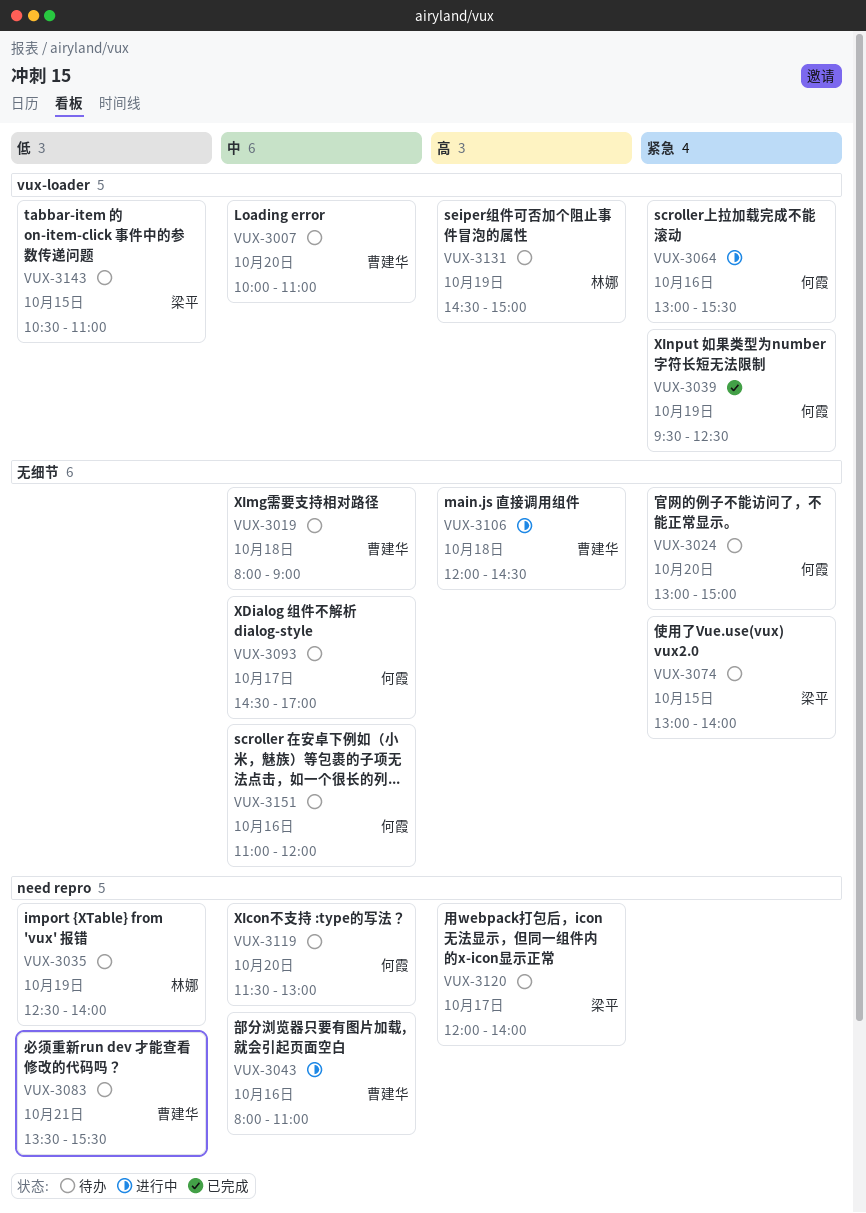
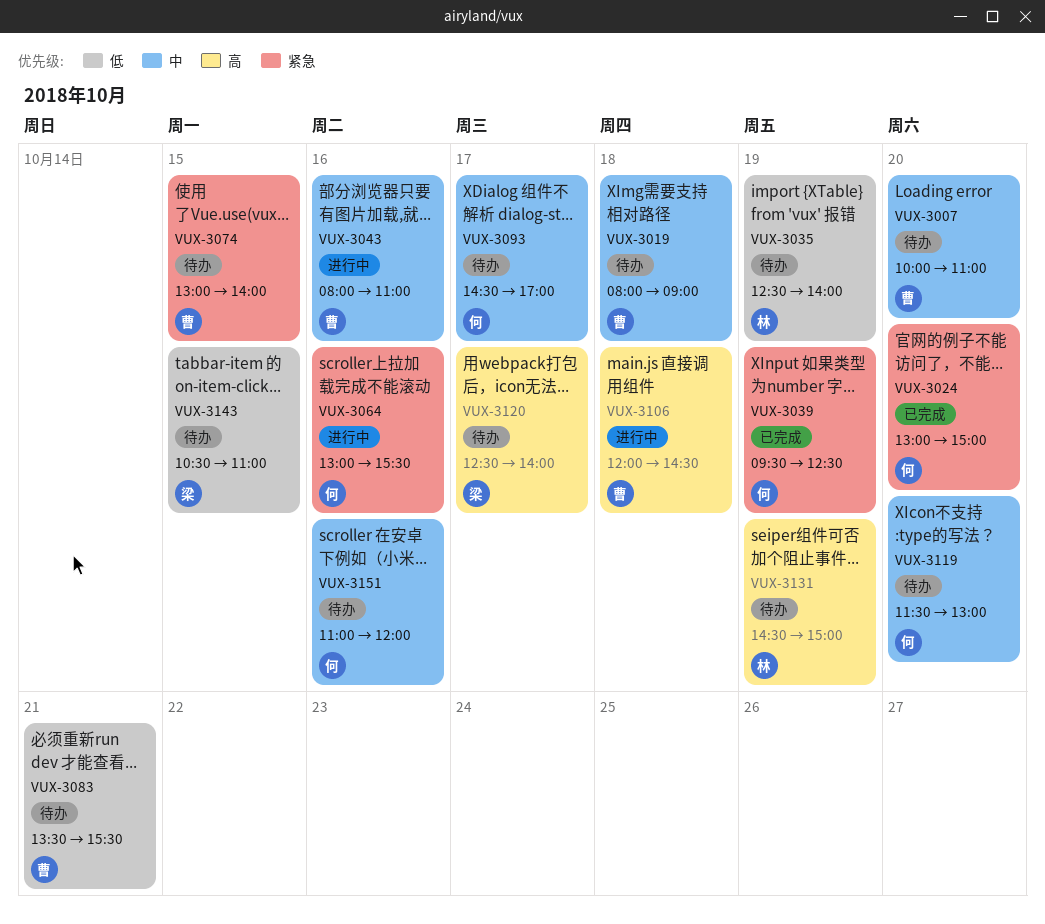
VUX-3024, status: 待办 -> 已完成
VUX-3074, owner: 梁平 -> 曹建华
VUX-3120, begins: 12:00 -> 12:30

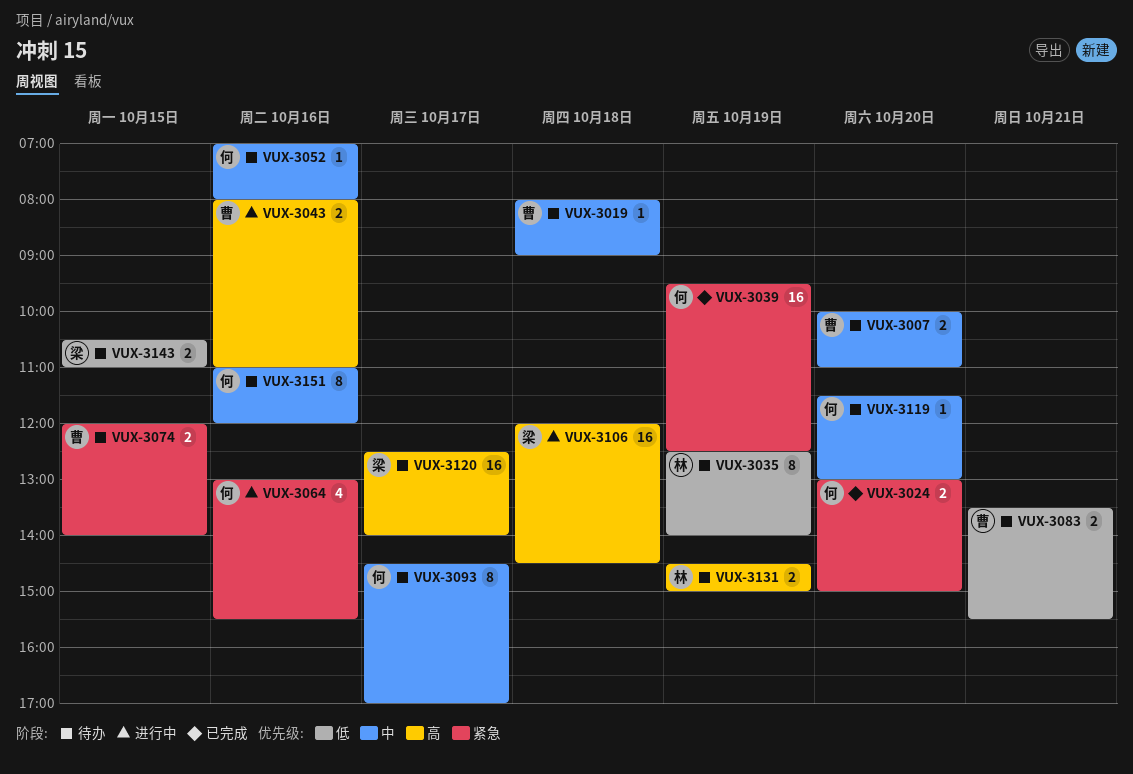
VUX-3043, priority: 中 -> 高
VUX-3052: none -> present
VUX-3074, begins: 13:00 -> 12:00
VUX-3106, owner: 曹 -> 梁

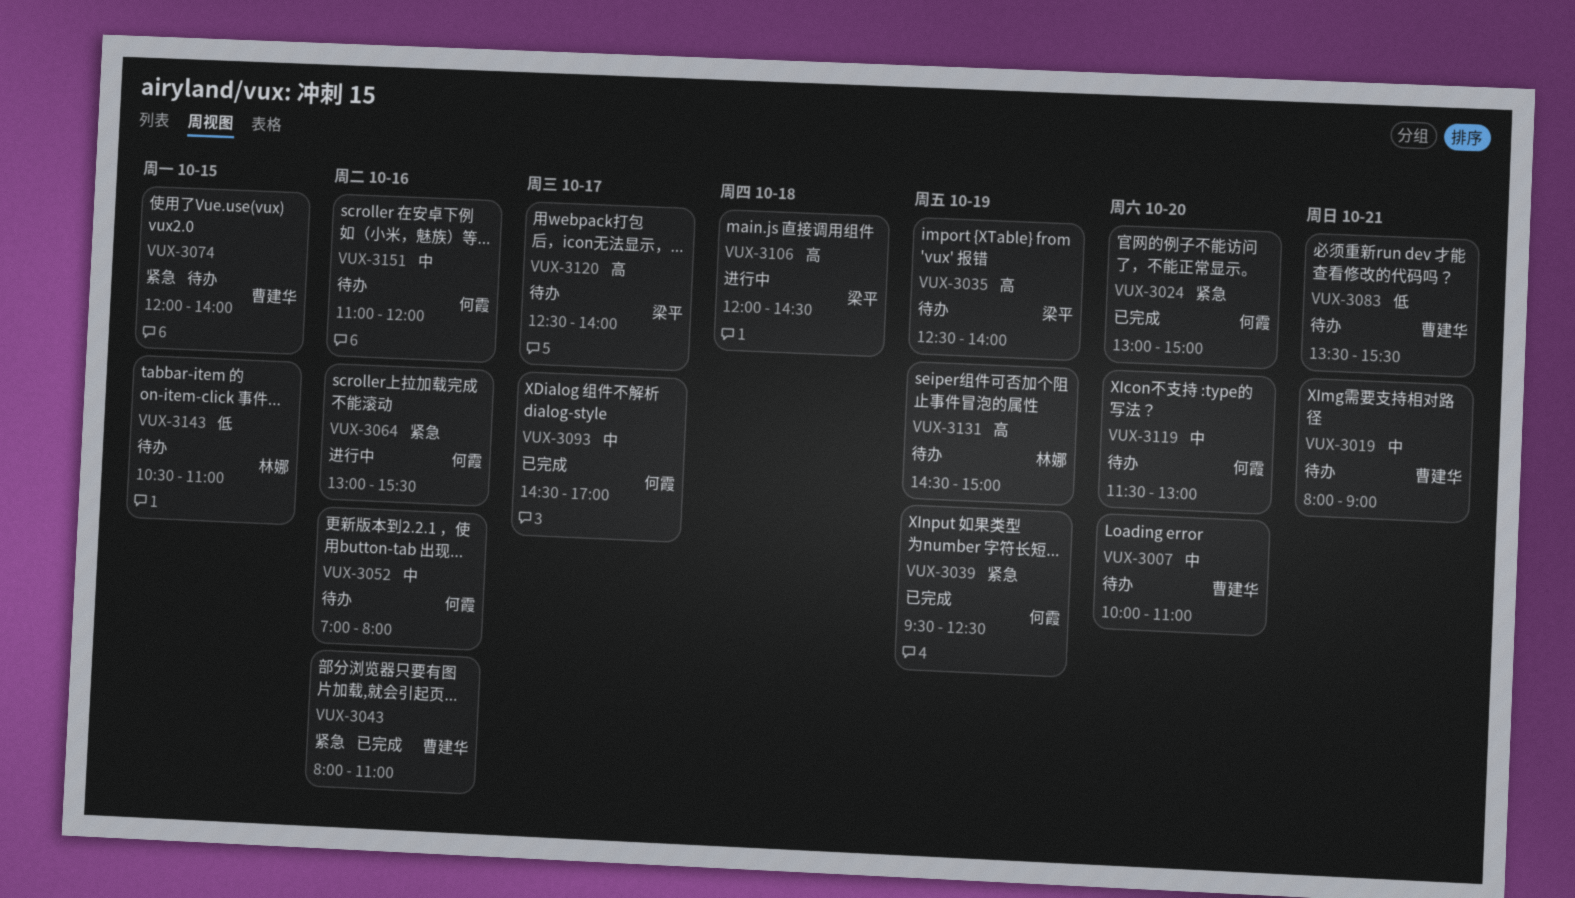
VUX-3019, day: Oct 18 -> Oct 21
VUX-3035, owner: 林娜 -> 梁平
VUX-3035, priority: 低 -> 高
VUX-3043, status: 进行中 -> 已完成
VUX-3043, priority: 高 -> 紧急
VUX-3093, status: 待办 -> 已完成
VUX-3143, owner: 梁平 -> 林娜

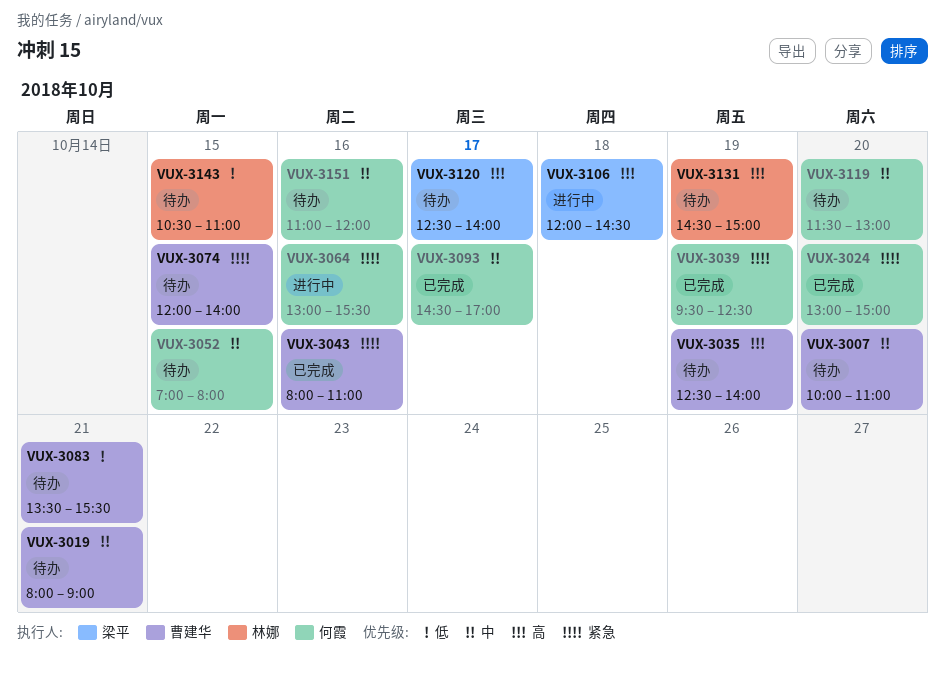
VUX-3035, owner: 梁平 -> 曹建华
VUX-3052, day: Oct 16 -> Oct 15

